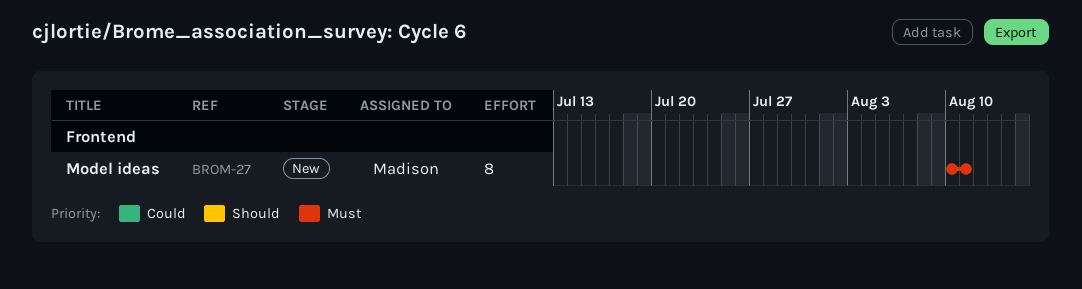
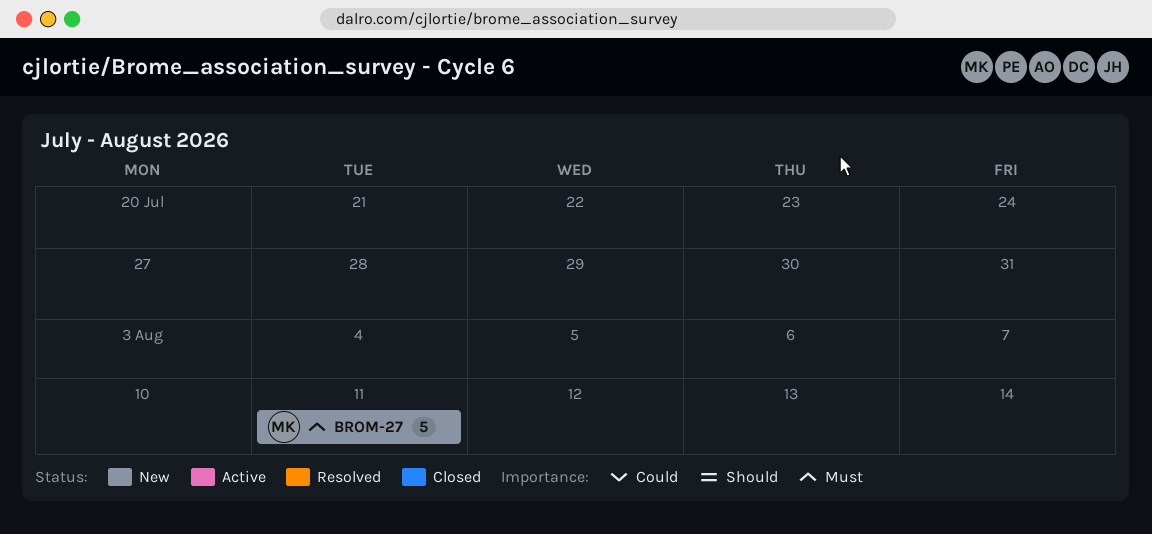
BROM-27, estimate: 8 -> 5
BROM-27, start: Aug 10 -> Aug 11

